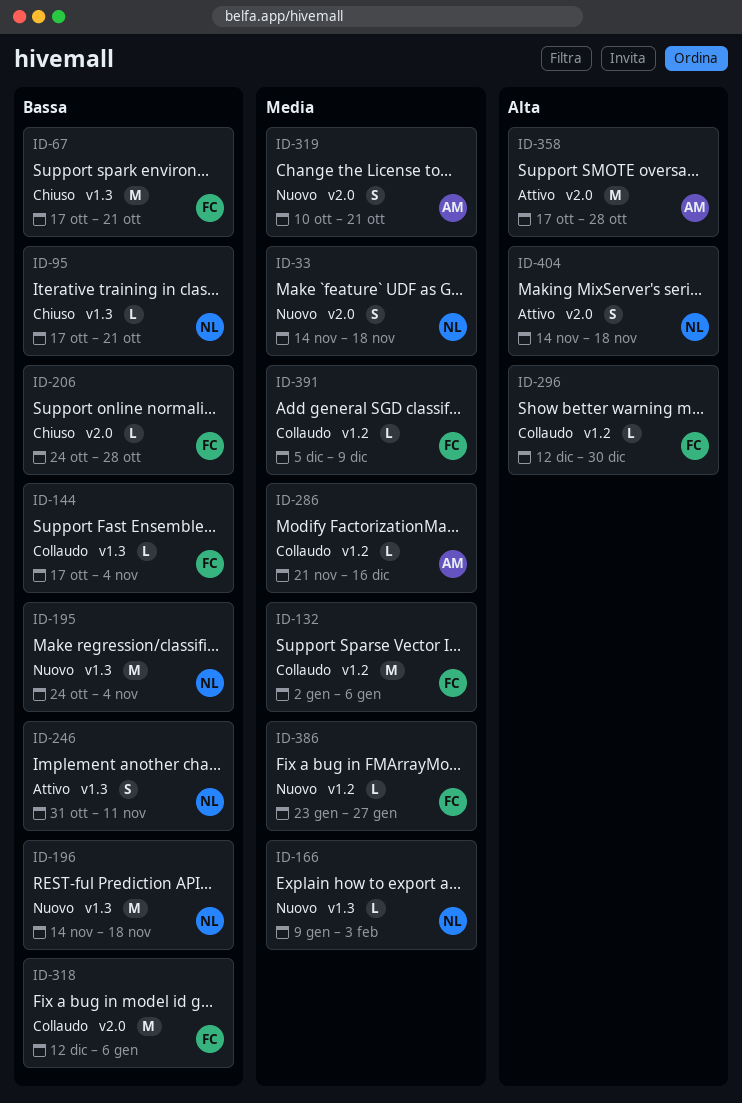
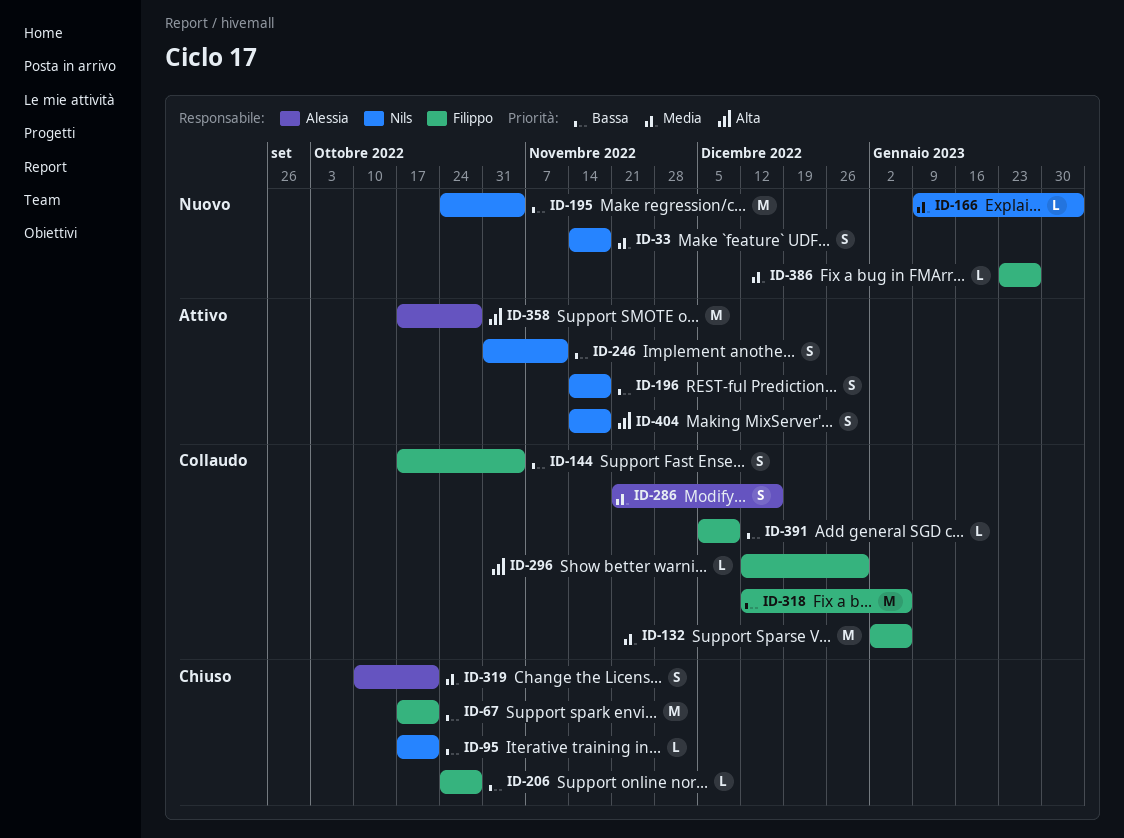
ID-144, estimate: L -> S
ID-196, status: Nuovo -> Attivo
ID-196, estimate: M -> S
ID-286, estimate: L -> S
ID-319, status: Nuovo -> Chiuso
ID-391, priority: Media -> Bassa

